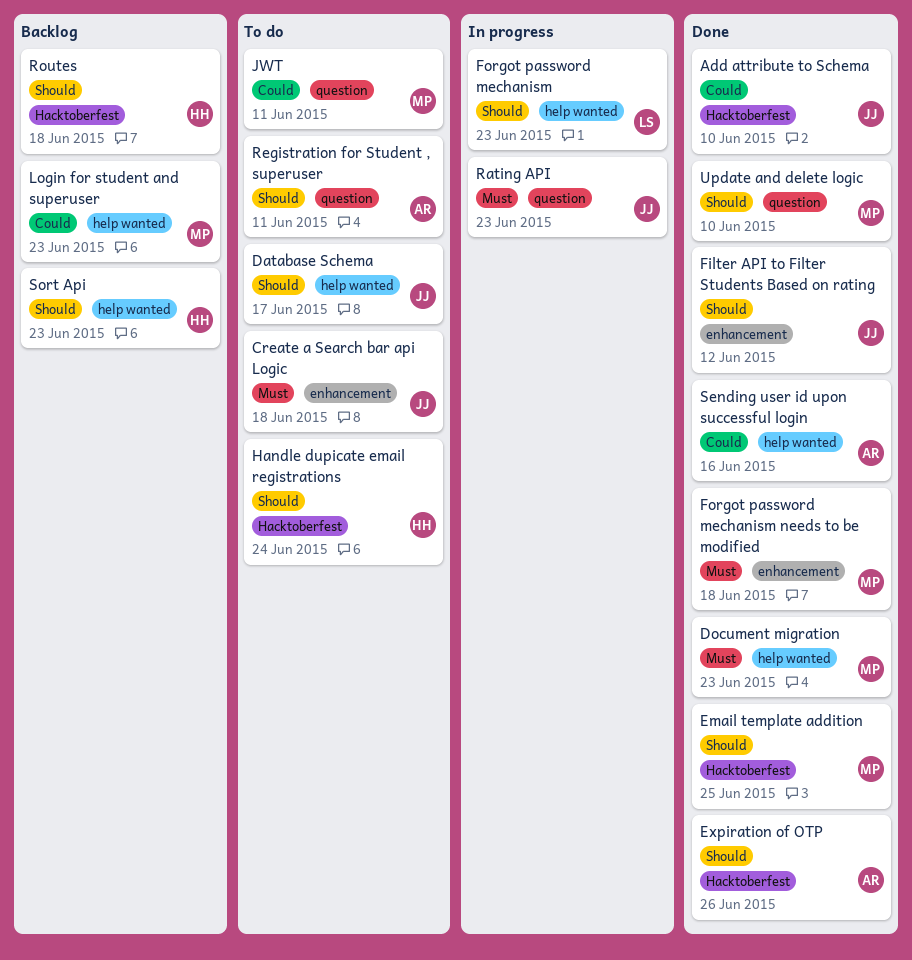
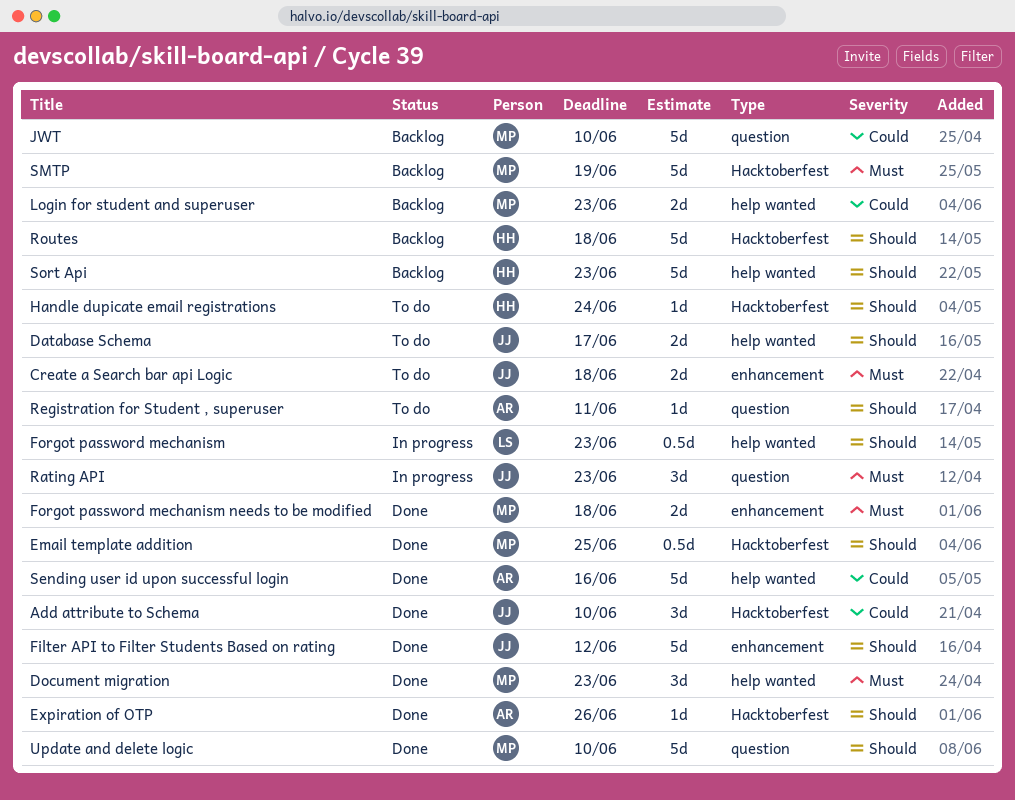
JWT, status: To do -> Backlog
JWT, due: Jun 11 -> Jun 10
SMTP: none -> present

